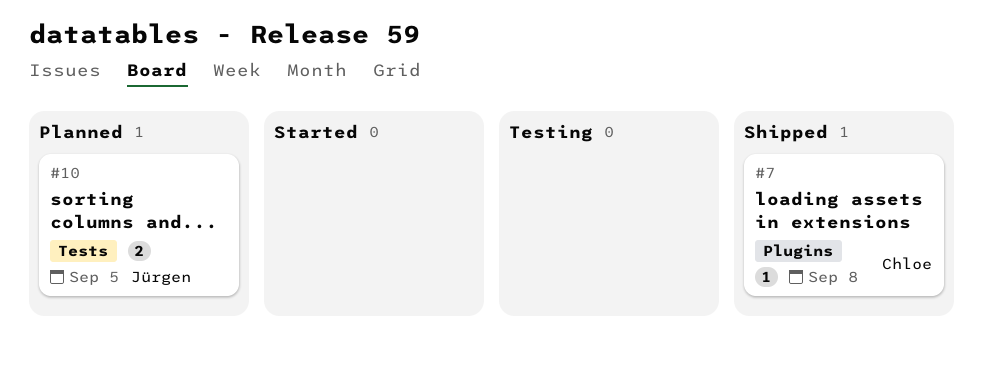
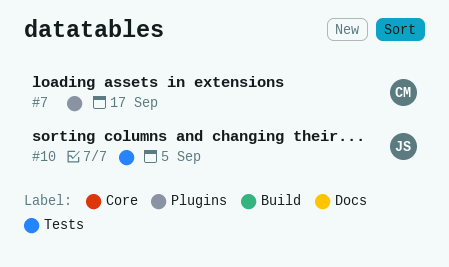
#7, due: Sep 8 -> Sep 17

